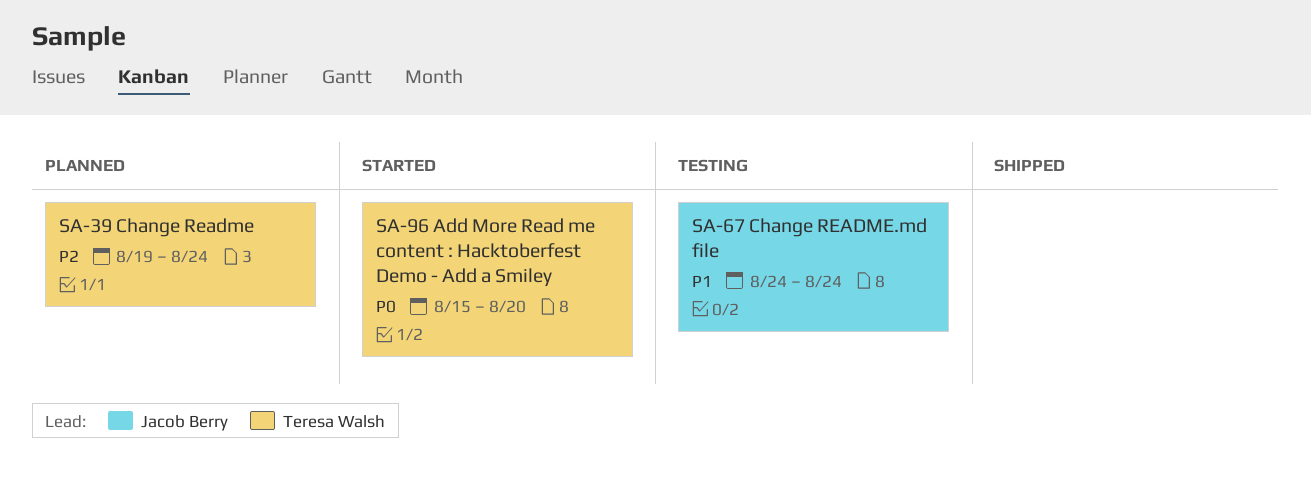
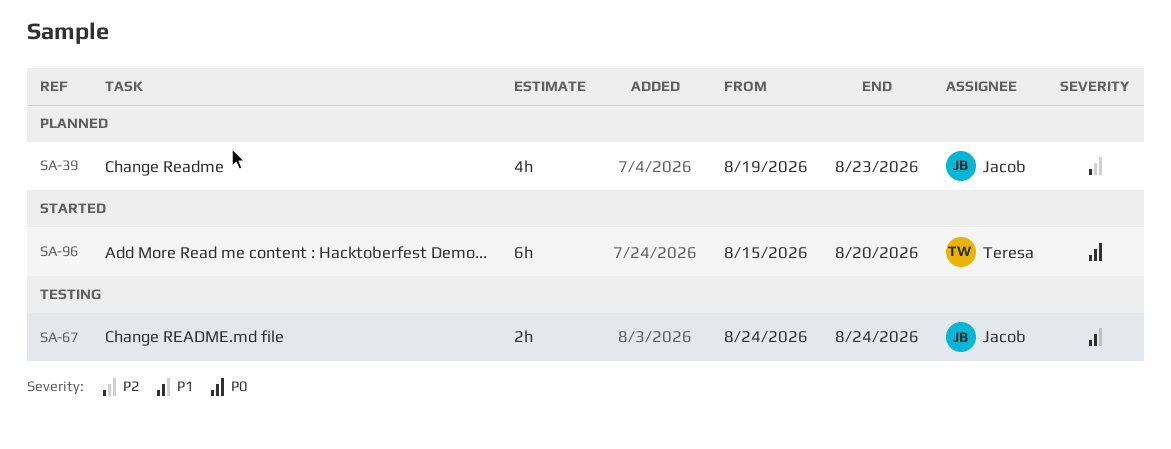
SA-39, owner: Teresa Walsh -> Jacob Berry
SA-39, due: Aug 24 -> Aug 23

